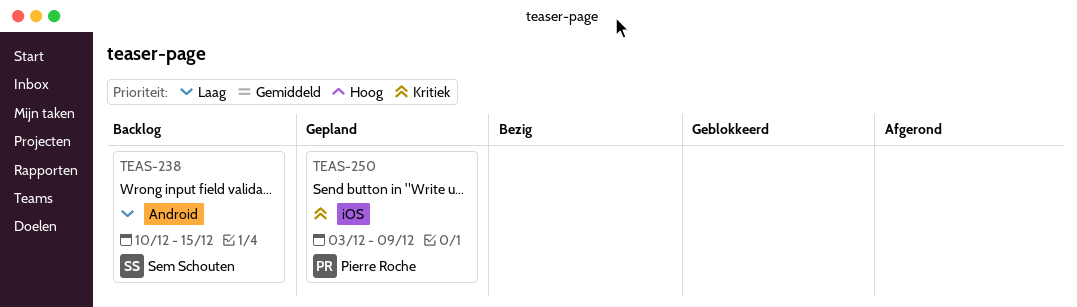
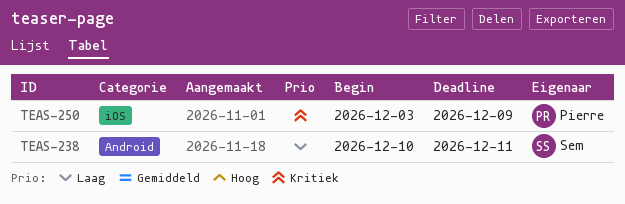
TEAS-238, due: Dec 15 -> Dec 11

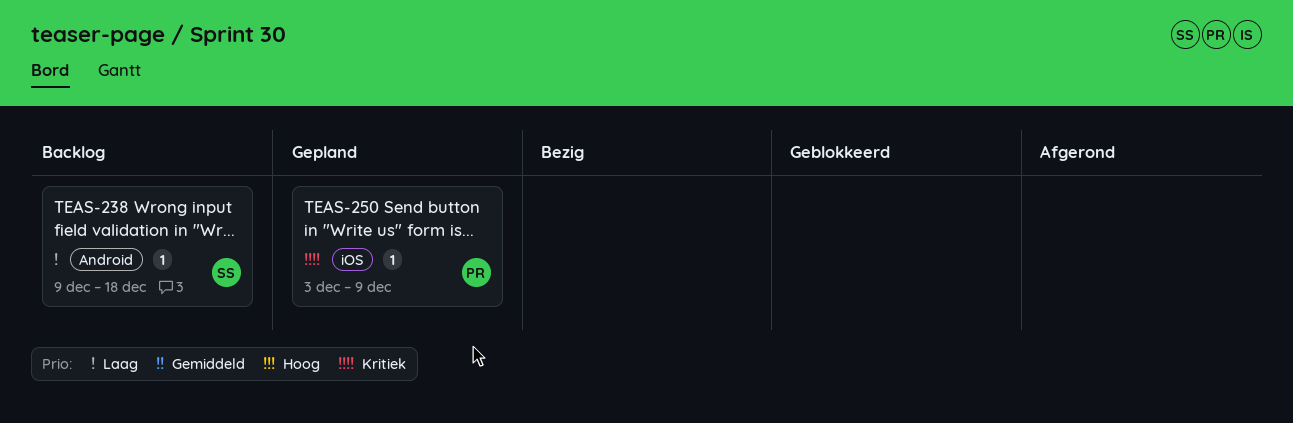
TEAS-238, start: Dec 10 -> Dec 9
TEAS-238, due: Dec 11 -> Dec 18

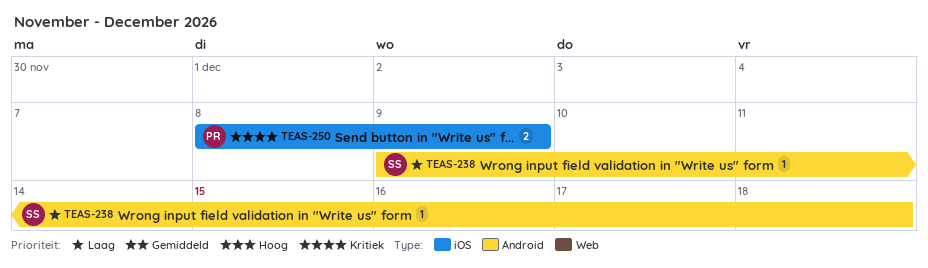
TEAS-250, estimate: 1 -> 2
TEAS-250, start: Dec 3 -> Dec 8

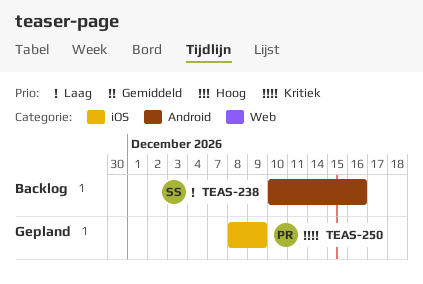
TEAS-238, start: Dec 9 -> Dec 10
TEAS-238, due: Dec 18 -> Dec 16

